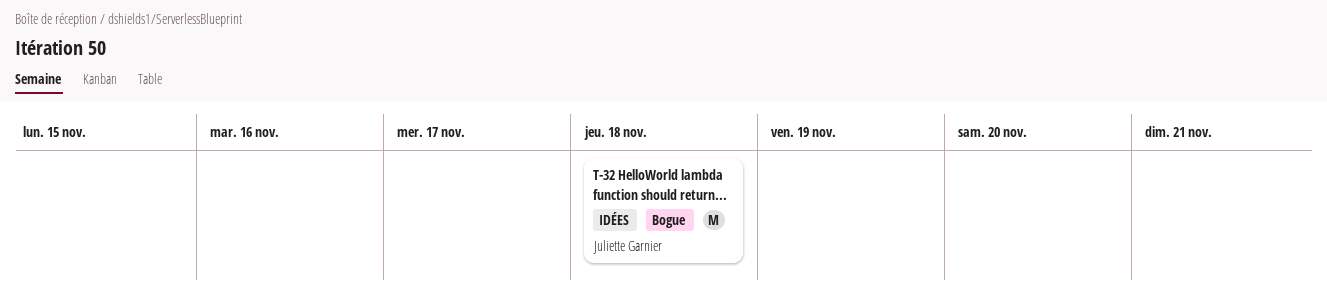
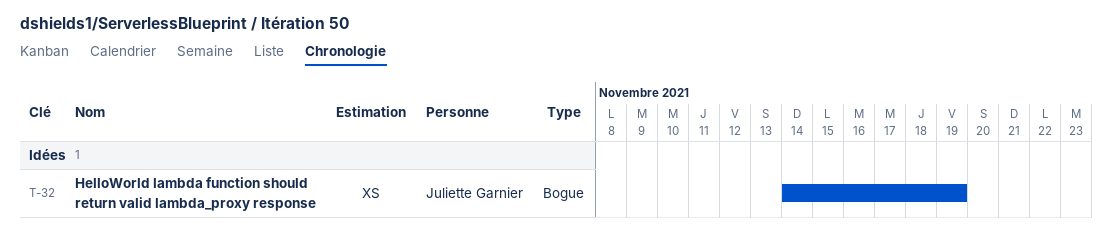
T-32, estimate: M -> XS
T-32, due: Nov 18 -> Nov 19

